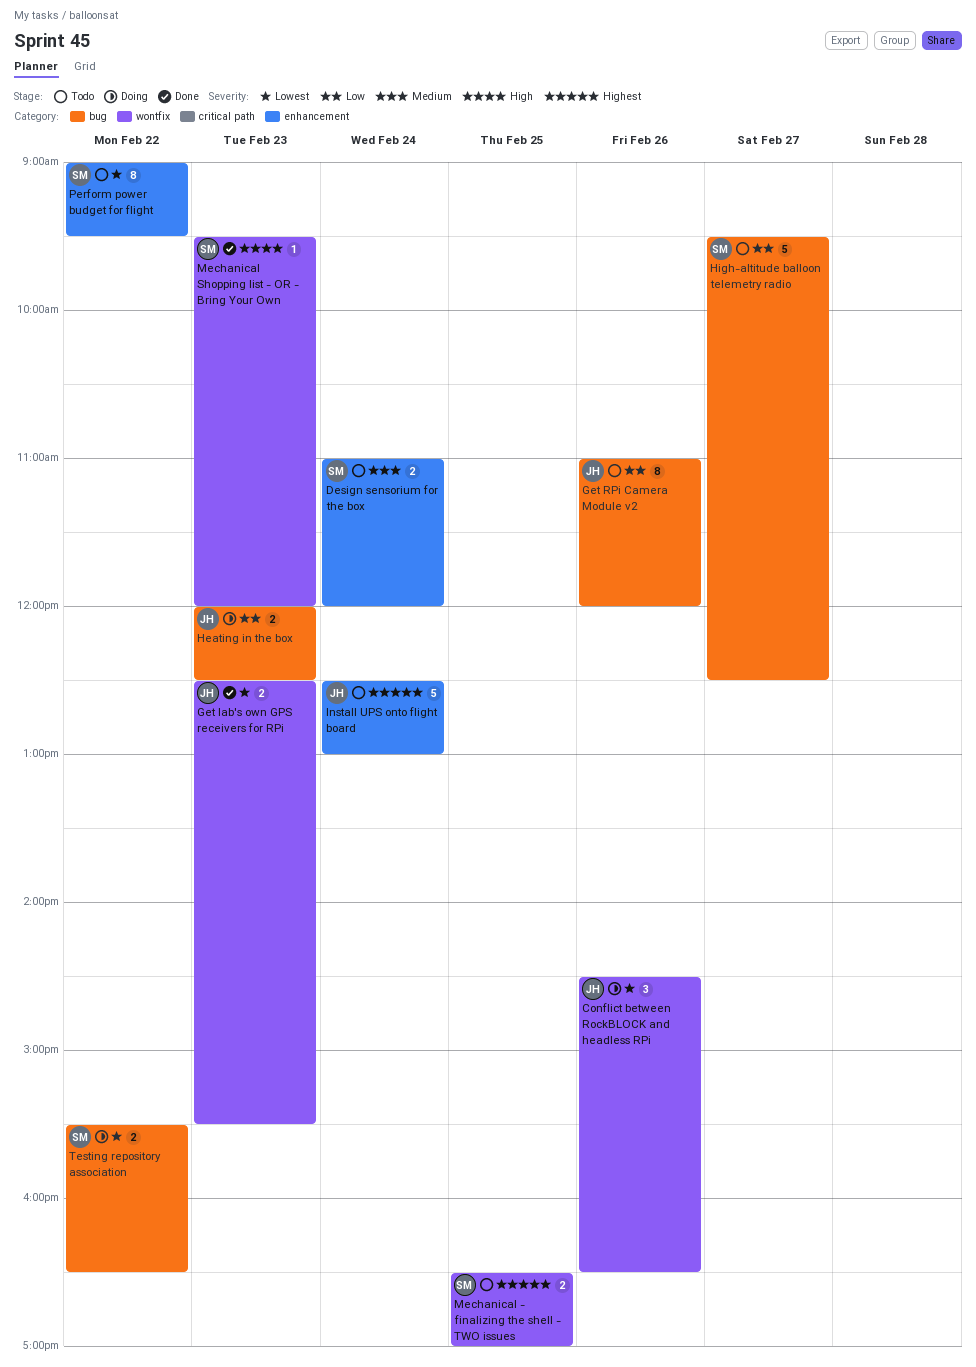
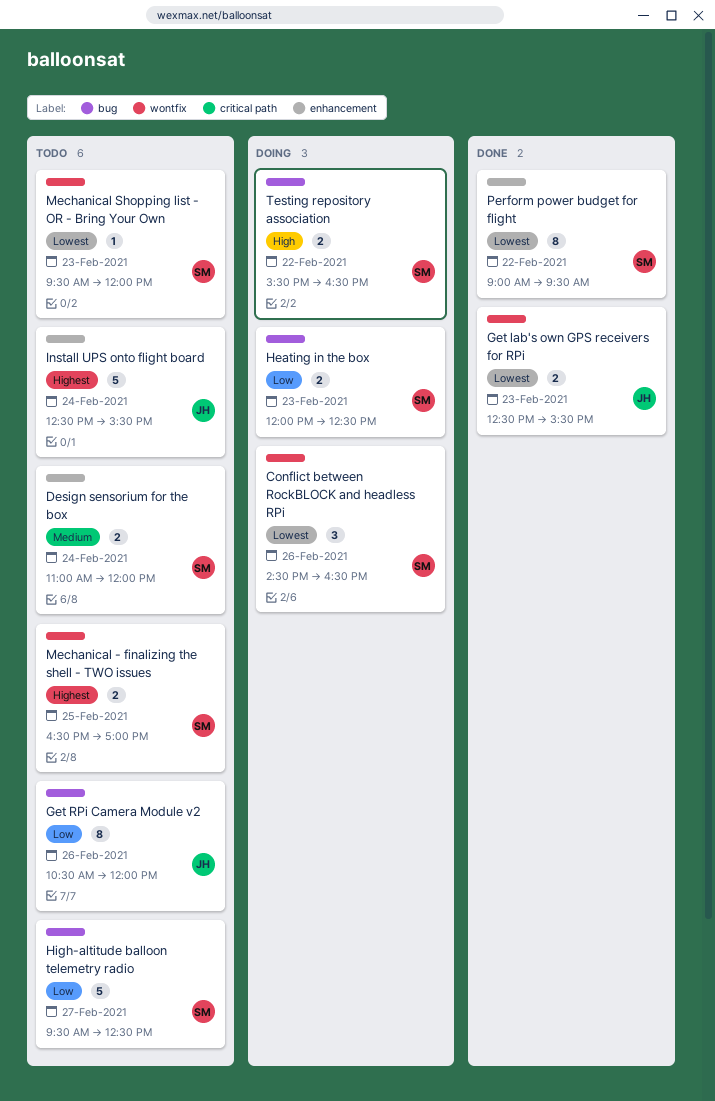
Conflict between RockBLOCK and headless RPi, owner: JH -> SM
Get RPi Camera Module v2, begins: 11:00 -> 10:30
Heating in the box, owner: JH -> SM
Install UPS onto flight board, ends: 13:00 -> 15:30
Mechanical Shopping list - OR - Bring Your Own, status: Done -> Todo
Mechanical Shopping list - OR - Bring Your Own, priority: High -> Lowest
Perform power budget for flight, status: Todo -> Done
Testing repository association, priority: Lowest -> High

